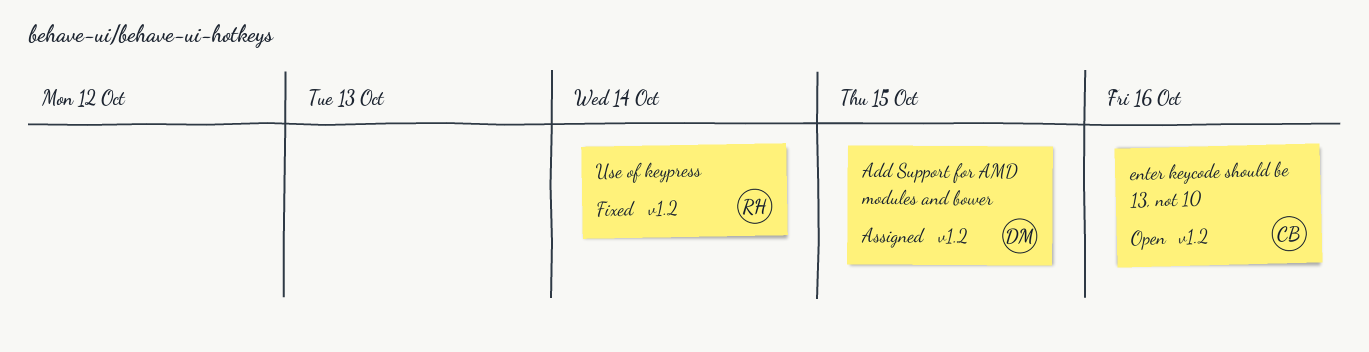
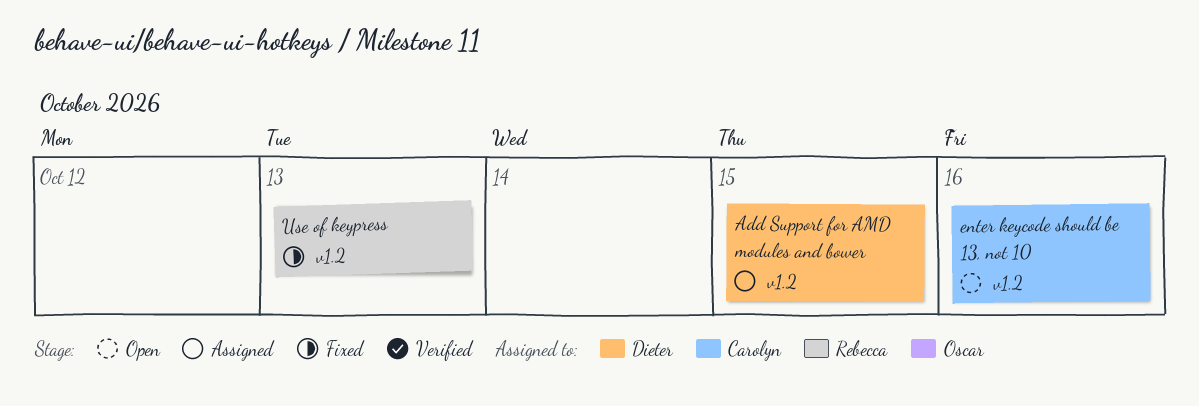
Use of keypress, due: Oct 14 -> Oct 13

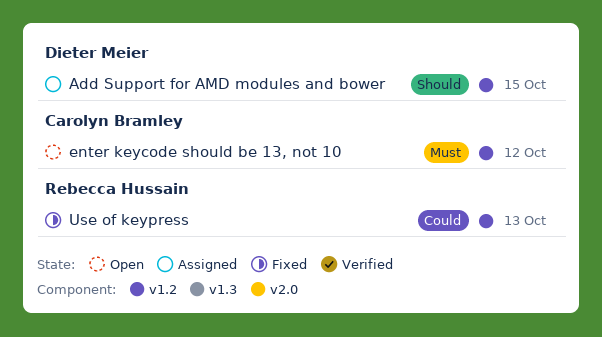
enter keycode should be 13, not 10, due: Oct 16 -> Oct 12

